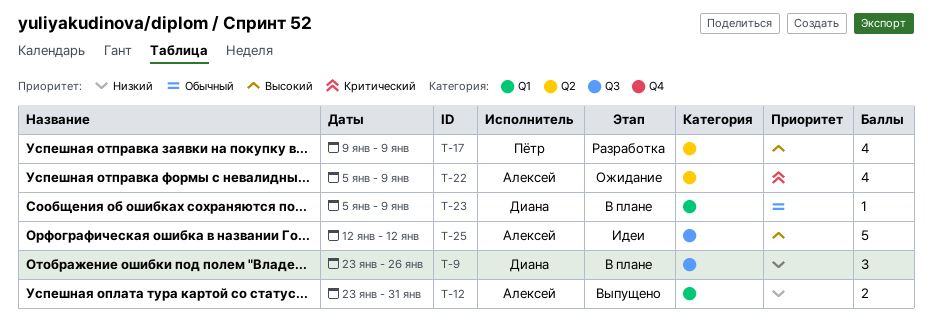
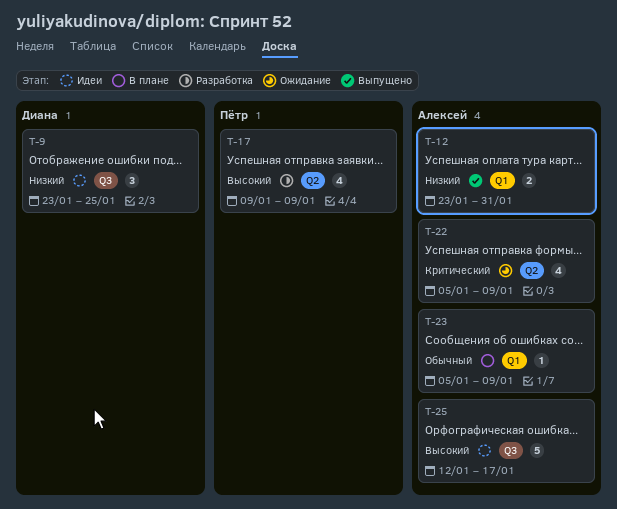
T-9, status: В плане -> Идеи
T-9, due: Jan 26 -> Jan 25
T-23, owner: Диана -> Алексей
T-25, due: Jan 12 -> Jan 17

